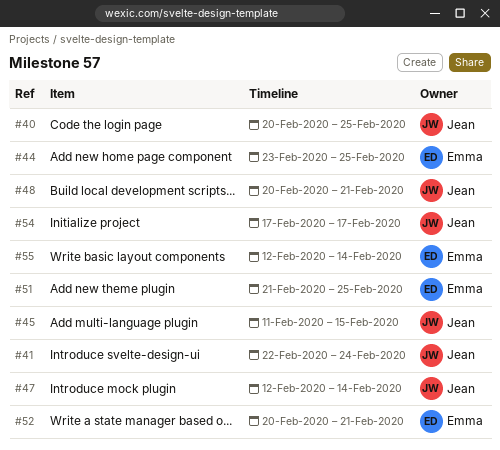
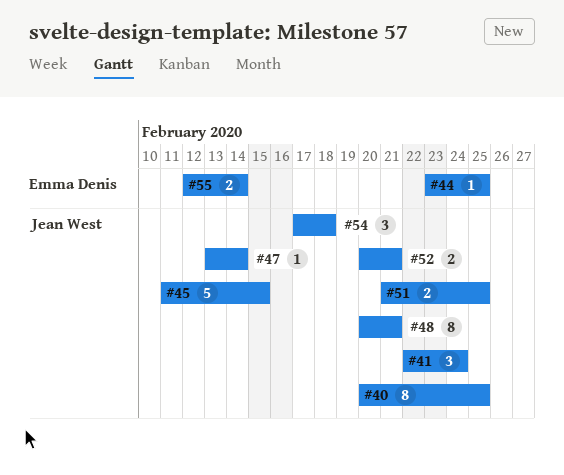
#47, start: Feb 12 -> Feb 13
#51, owner: Emma Denis -> Jean West
#52, owner: Emma Denis -> Jean West
#54, due: Feb 17 -> Feb 18

